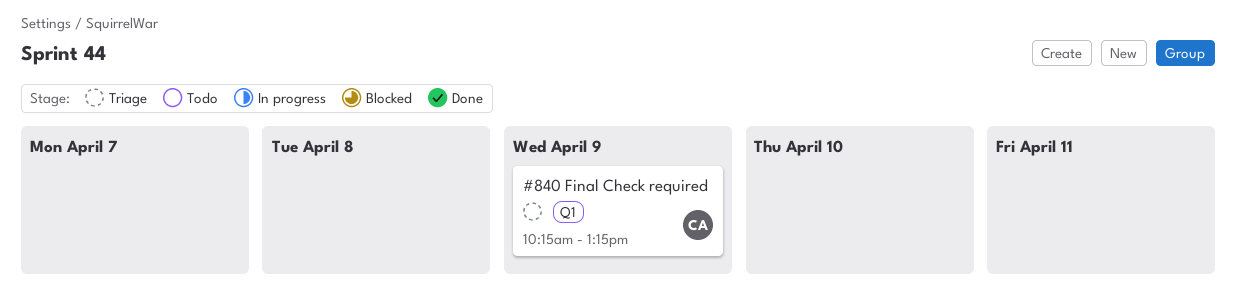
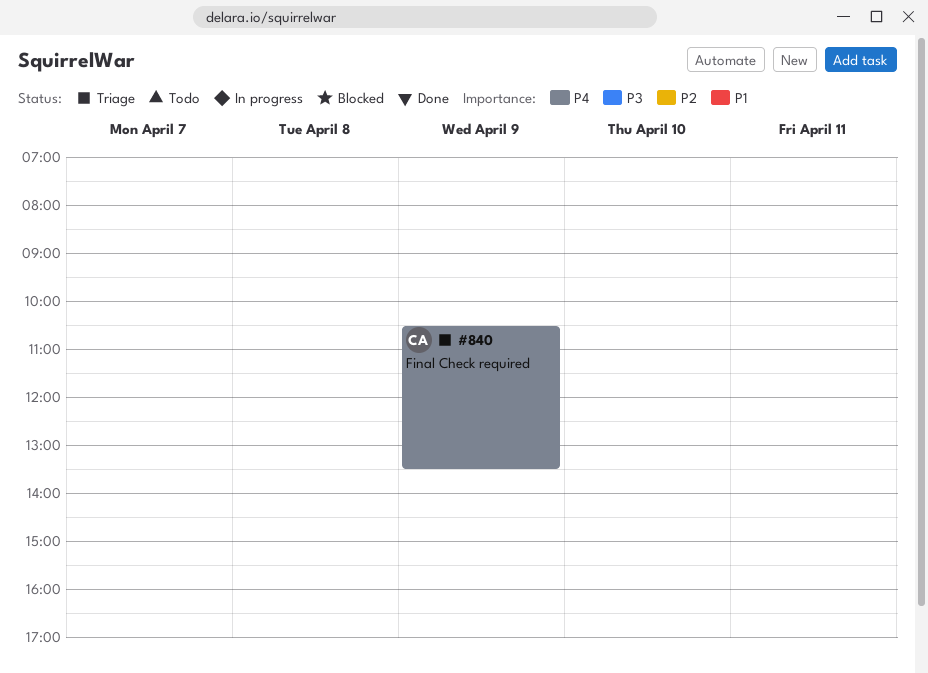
#840, begins: 10:15 -> 10:30
#840, ends: 13:15 -> 13:30

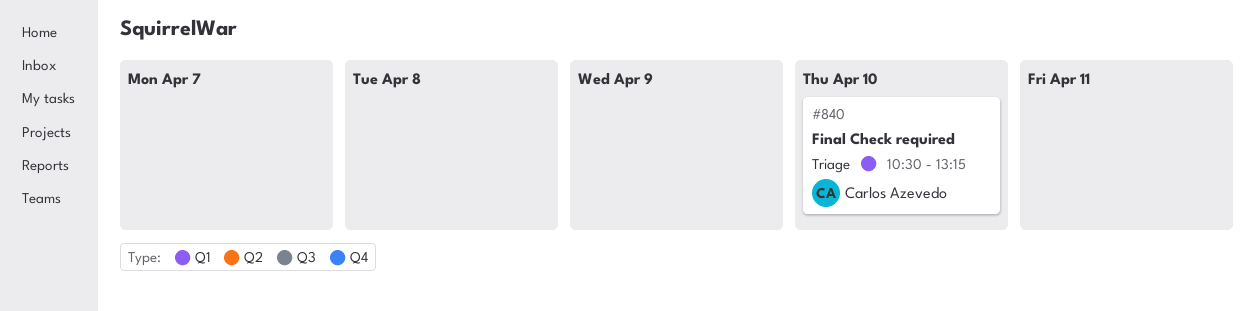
#840, day: Apr 9 -> Apr 10
#840, ends: 13:30 -> 13:15

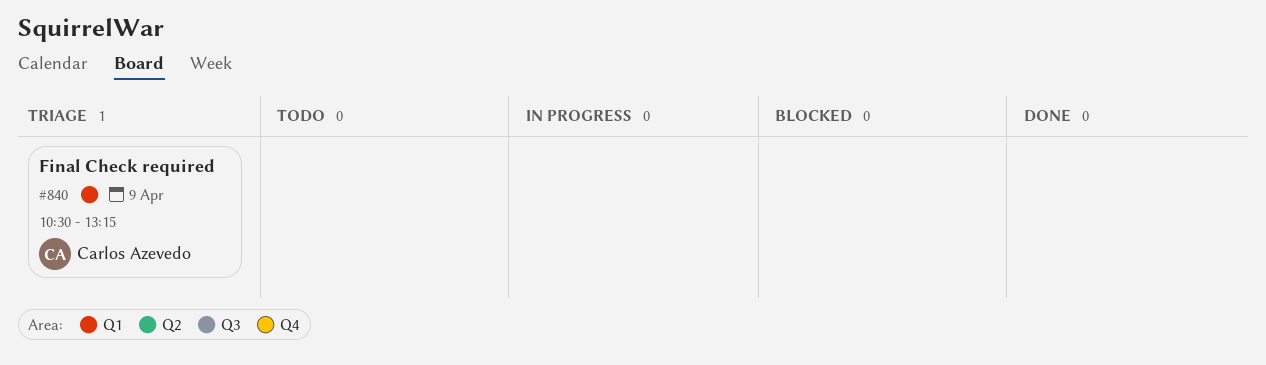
#840, day: Apr 10 -> Apr 9

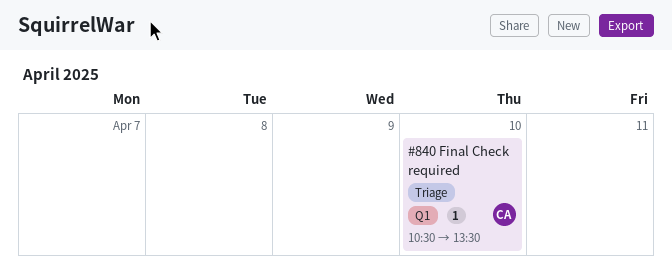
#840, day: Apr 9 -> Apr 10
#840, ends: 13:15 -> 13:30

